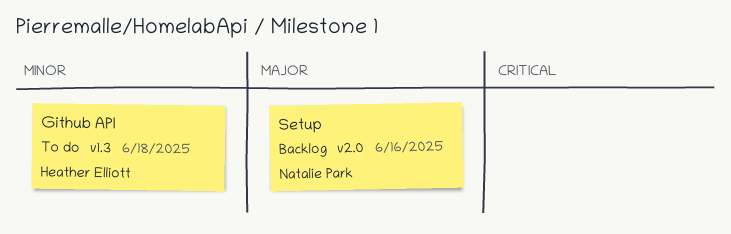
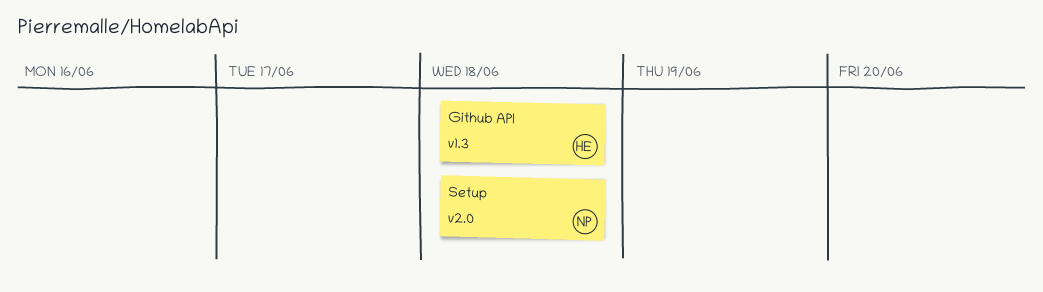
Setup, due: Jun 16 -> Jun 18

